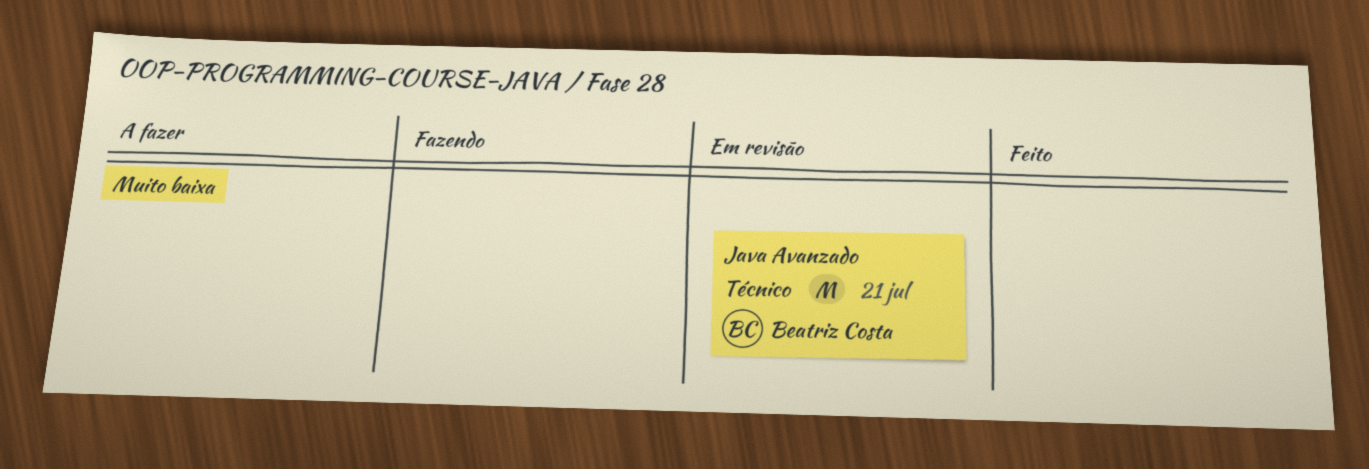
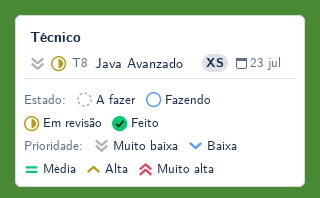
Java Avanzado, estimate: M -> XS
Java Avanzado, due: Jul 21 -> Jul 23

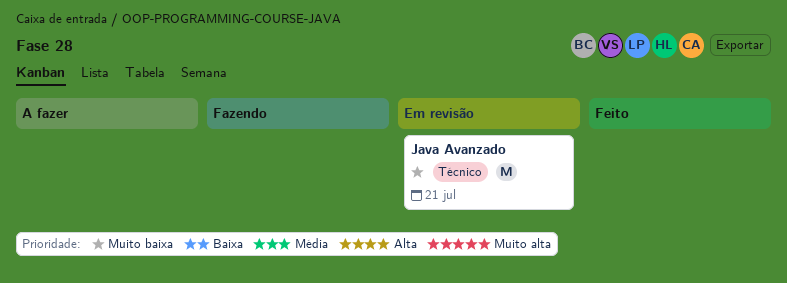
Java Avanzado, estimate: XS -> M
Java Avanzado, due: Jul 23 -> Jul 21

